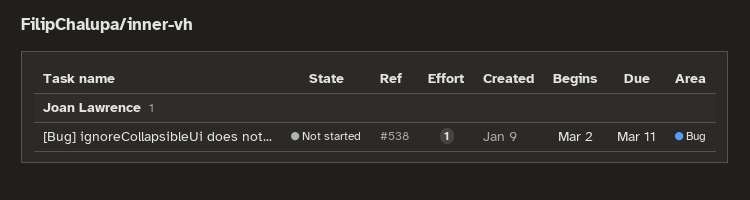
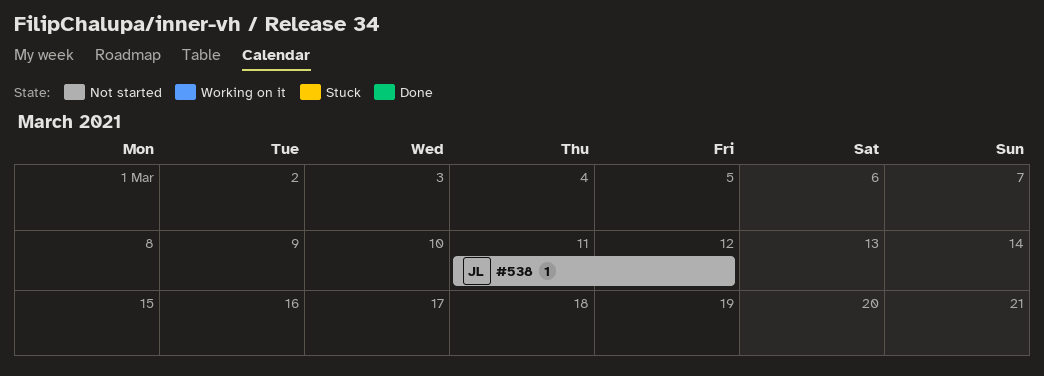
#538, start: Mar 2 -> Mar 11
#538, due: Mar 11 -> Mar 12

